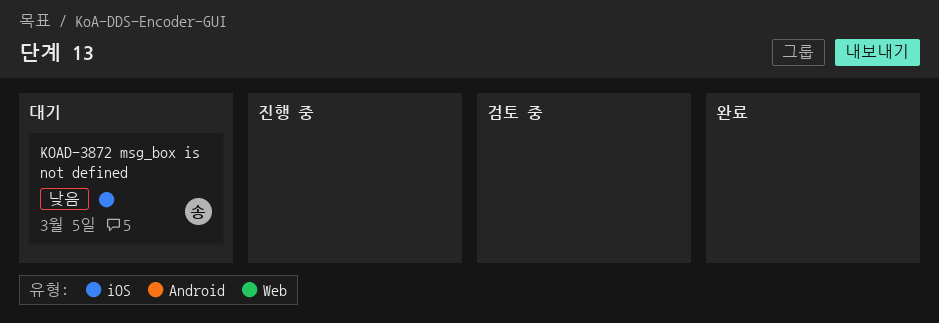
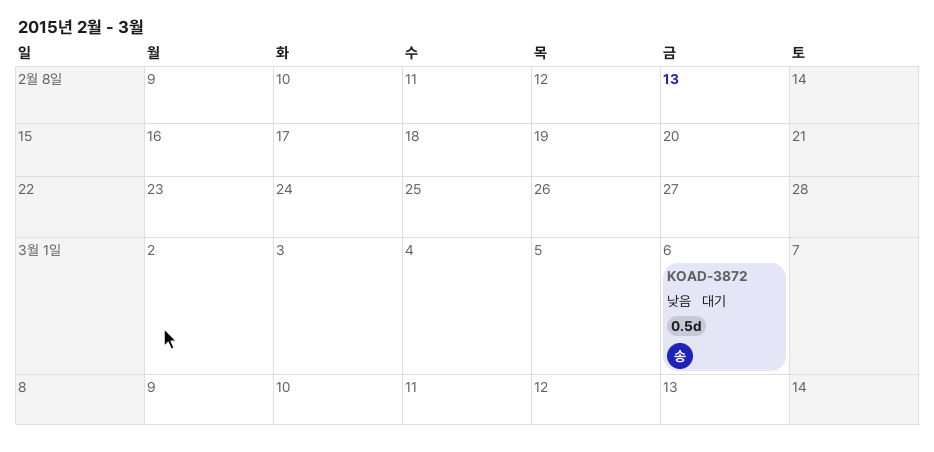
KOAD-3872, due: Mar 5 -> Mar 6

